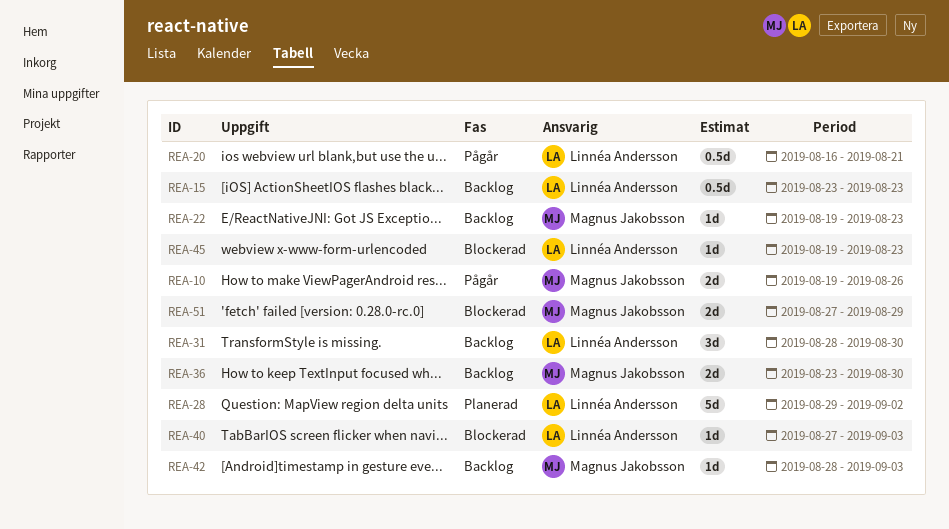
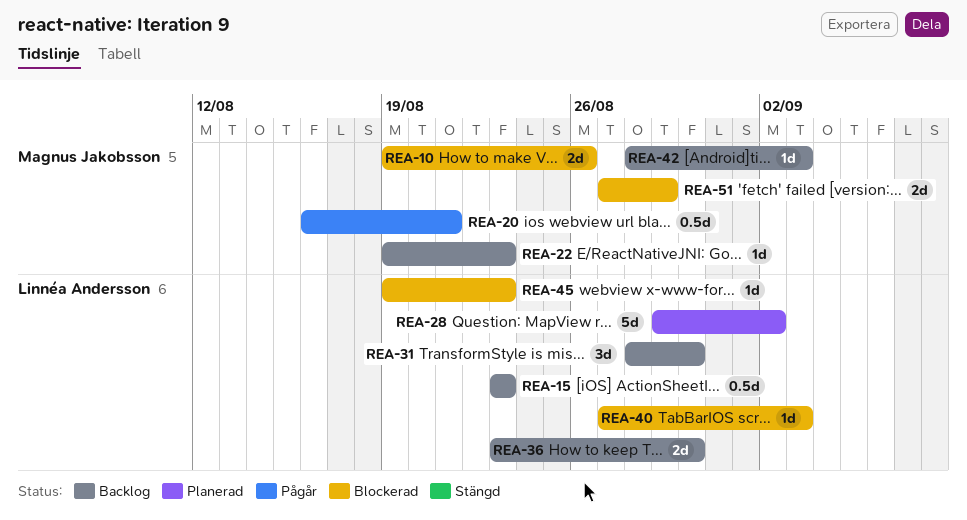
REA-10, status: Pågår -> Blockerad
REA-20, owner: Linnéa Andersson -> Magnus Jakobsson
REA-36, owner: Magnus Jakobsson -> Linnéa Andersson

